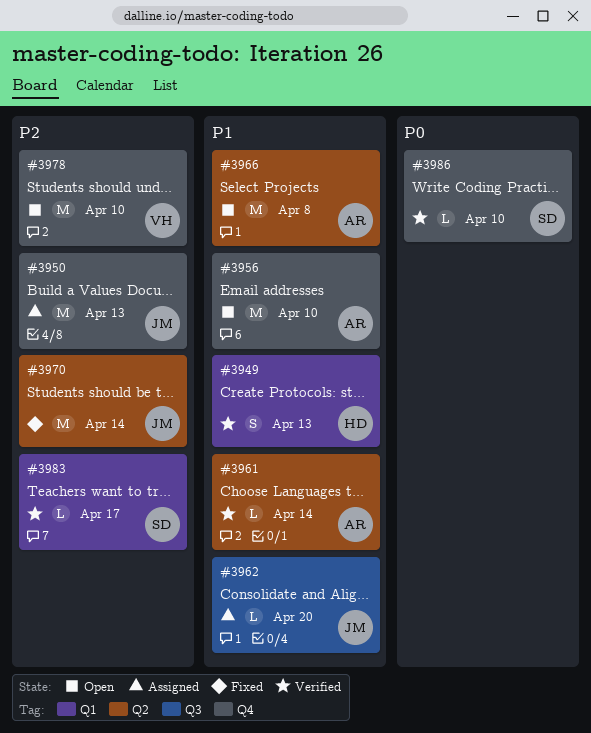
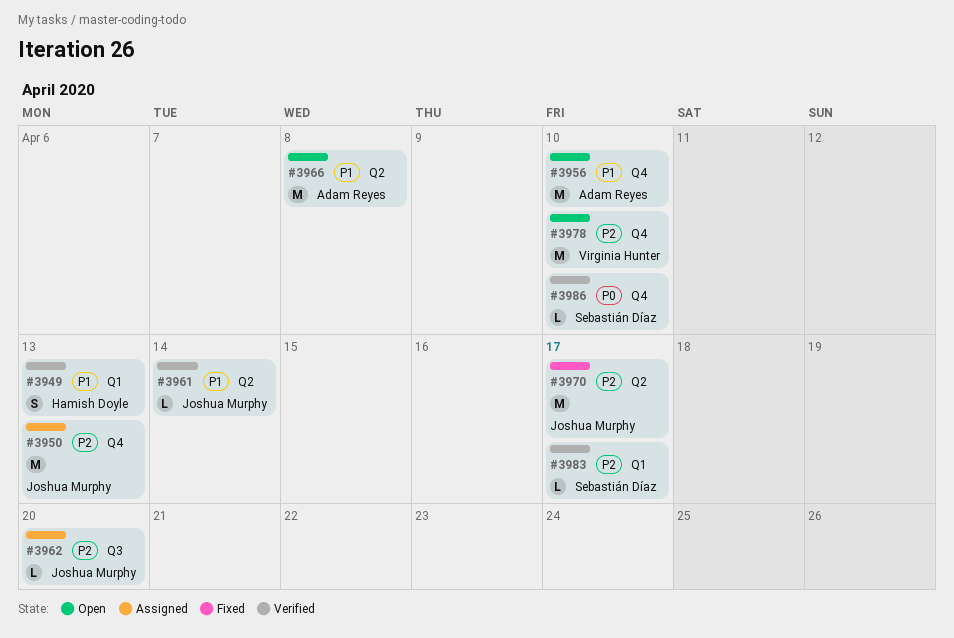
#3961, owner: Adam Reyes -> Joshua Murphy
#3962, priority: P1 -> P2
#3970, due: Apr 14 -> Apr 17

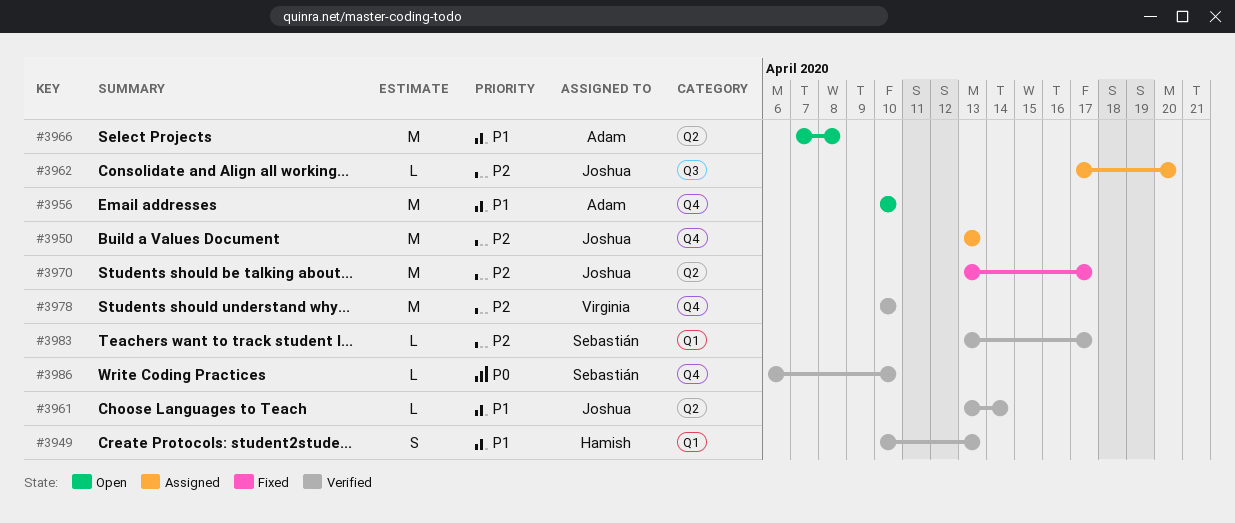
#3978, status: Open -> Verified

